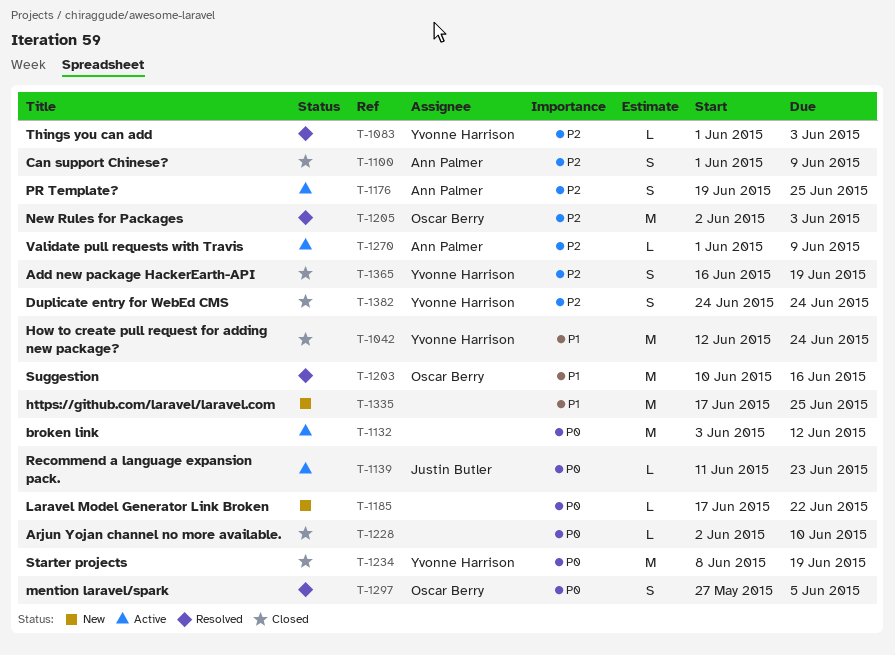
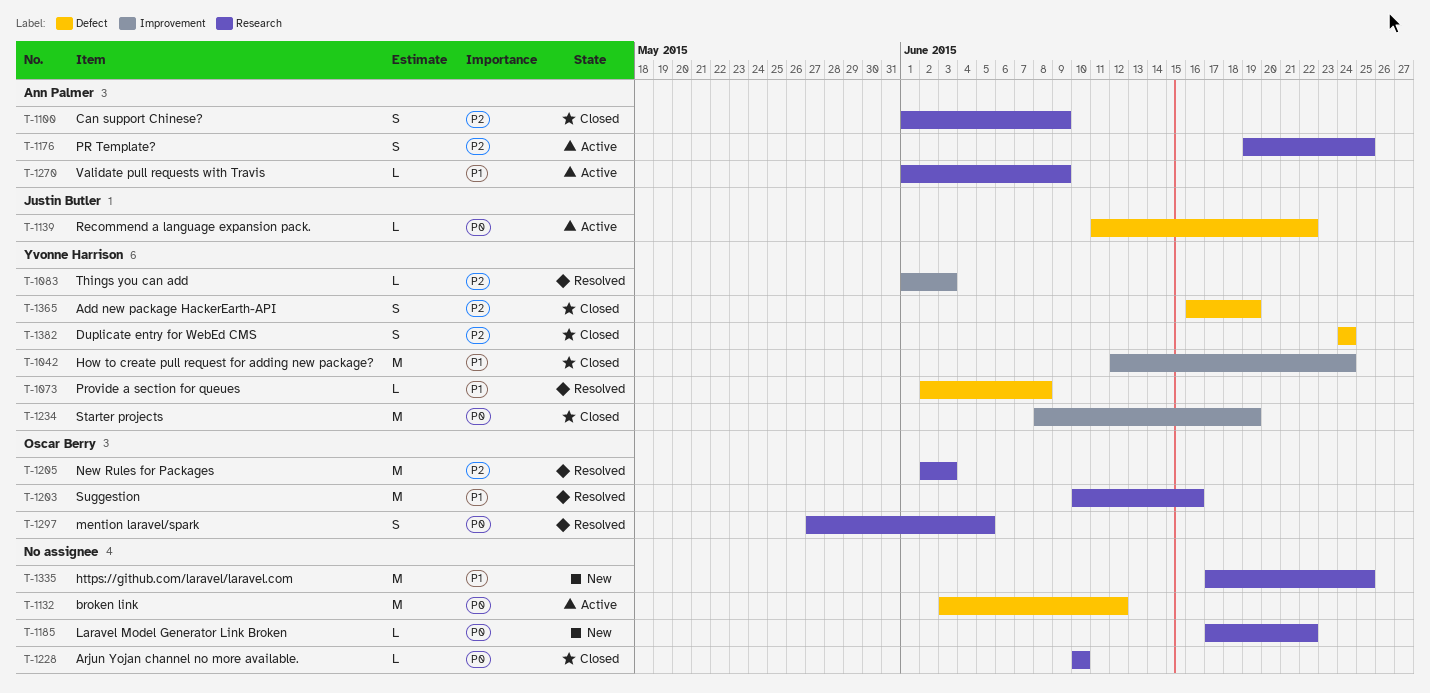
T-1073: none -> present
T-1139, due: Jun 23 -> Jun 22
T-1228, start: Jun 2 -> Jun 10
T-1270, priority: P2 -> P1

